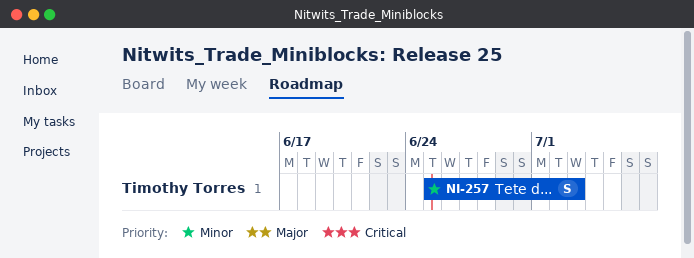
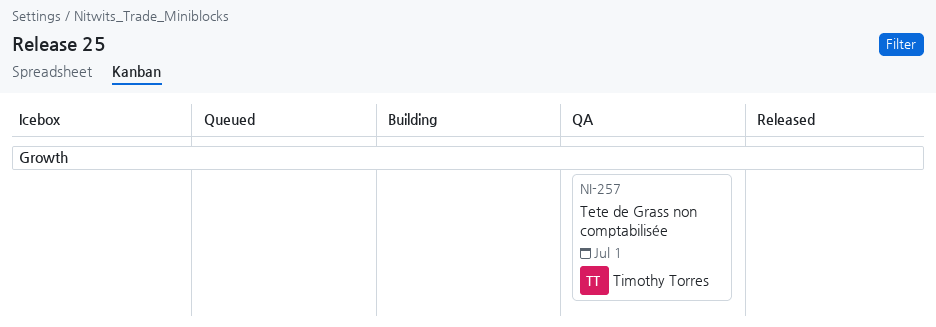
NI-257, due: Jul 3 -> Jul 1

